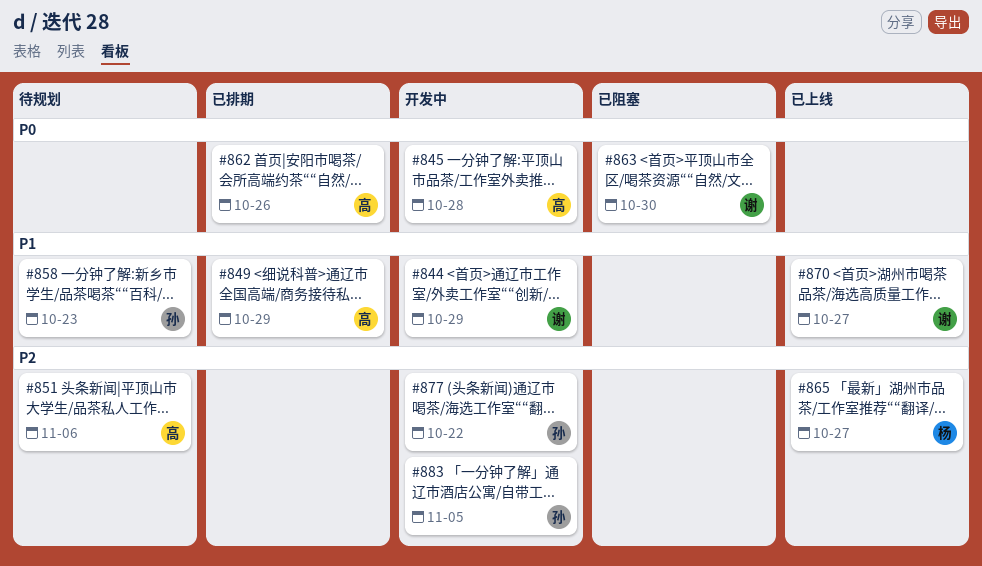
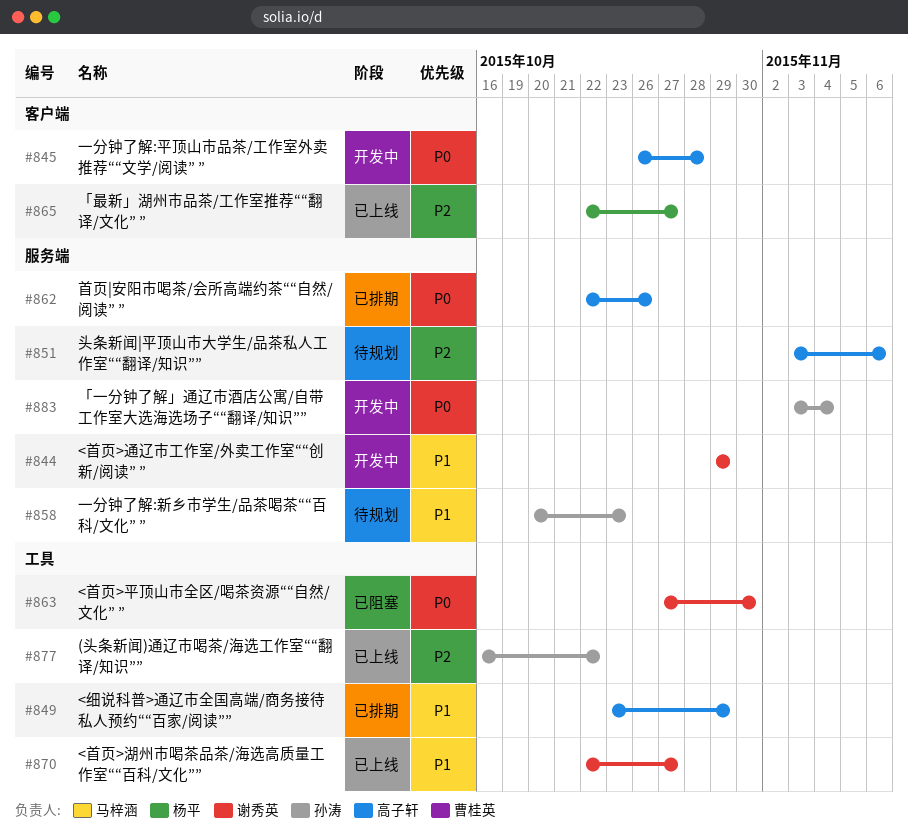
#877, status: 开发中 -> 已上线
#883, priority: P2 -> P0
#883, due: Nov 5 -> Nov 4

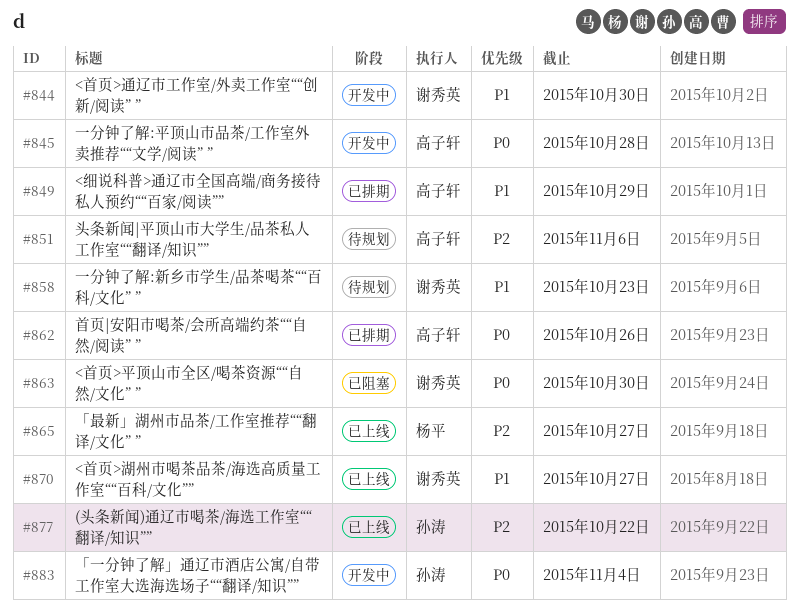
#844, due: Oct 29 -> Oct 30
#858, owner: 孙涛 -> 谢秀英

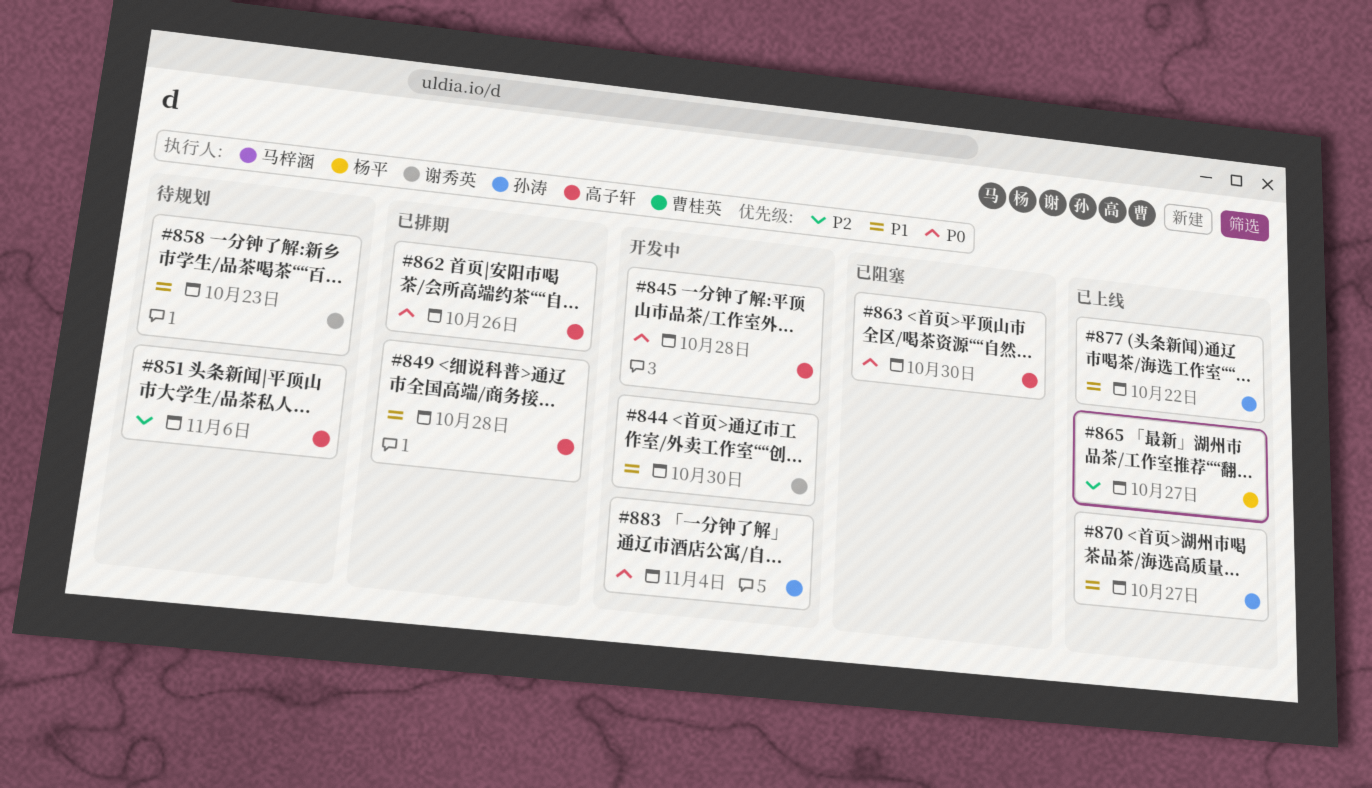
#849, due: Oct 29 -> Oct 28
#863, owner: 谢秀英 -> 高子轩
#870, owner: 谢秀英 -> 孙涛
#877, priority: P2 -> P1

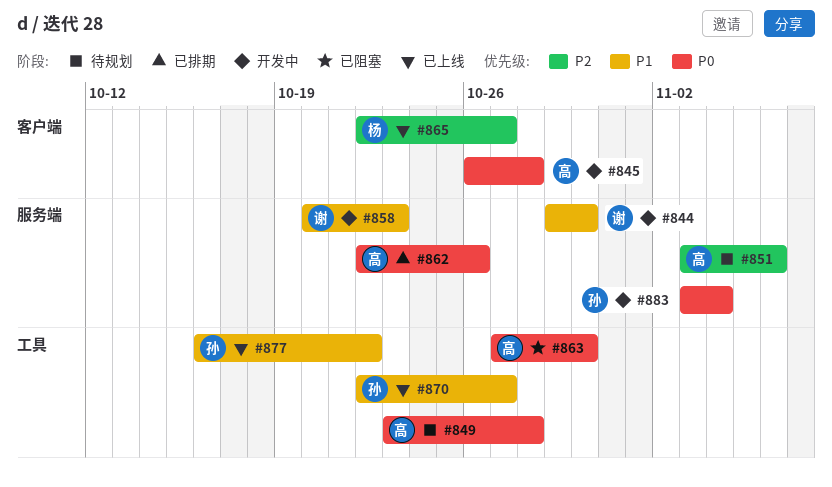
#849, status: 已排期 -> 待规划
#849, priority: P1 -> P0
#858, status: 待规划 -> 开发中

